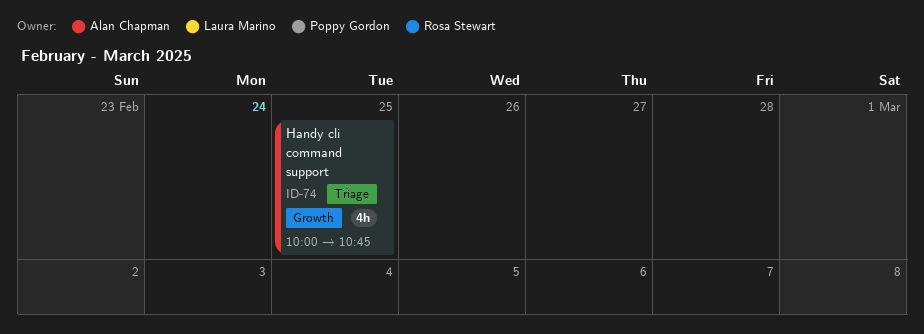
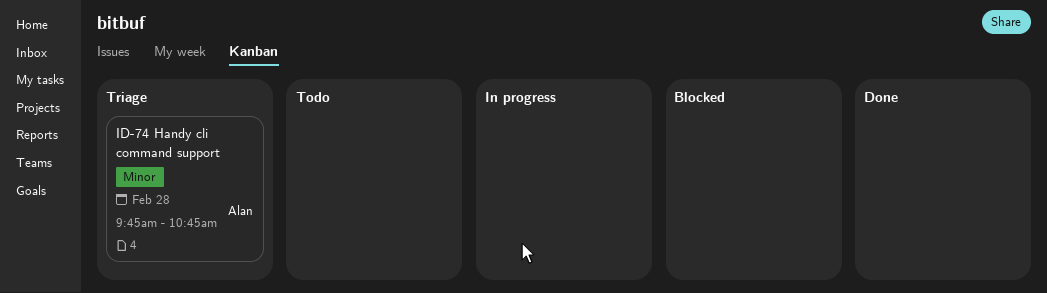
ID-74, day: Feb 25 -> Feb 28
ID-74, begins: 10:00 -> 09:45

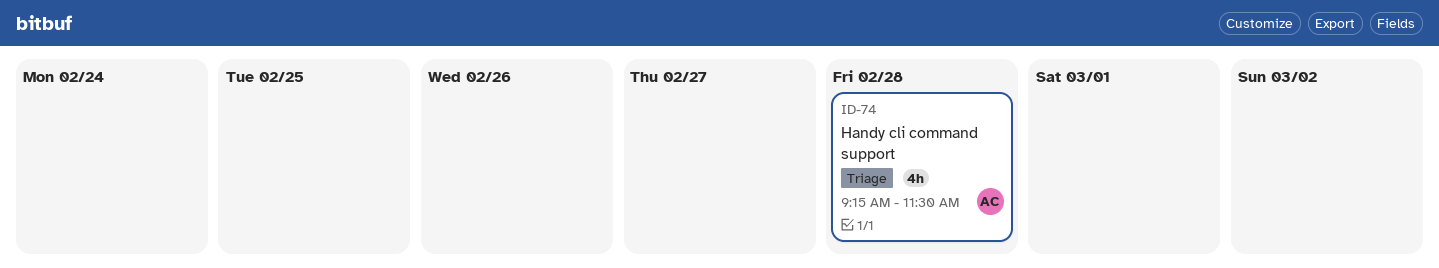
ID-74, begins: 09:45 -> 09:15
ID-74, ends: 10:45 -> 11:30

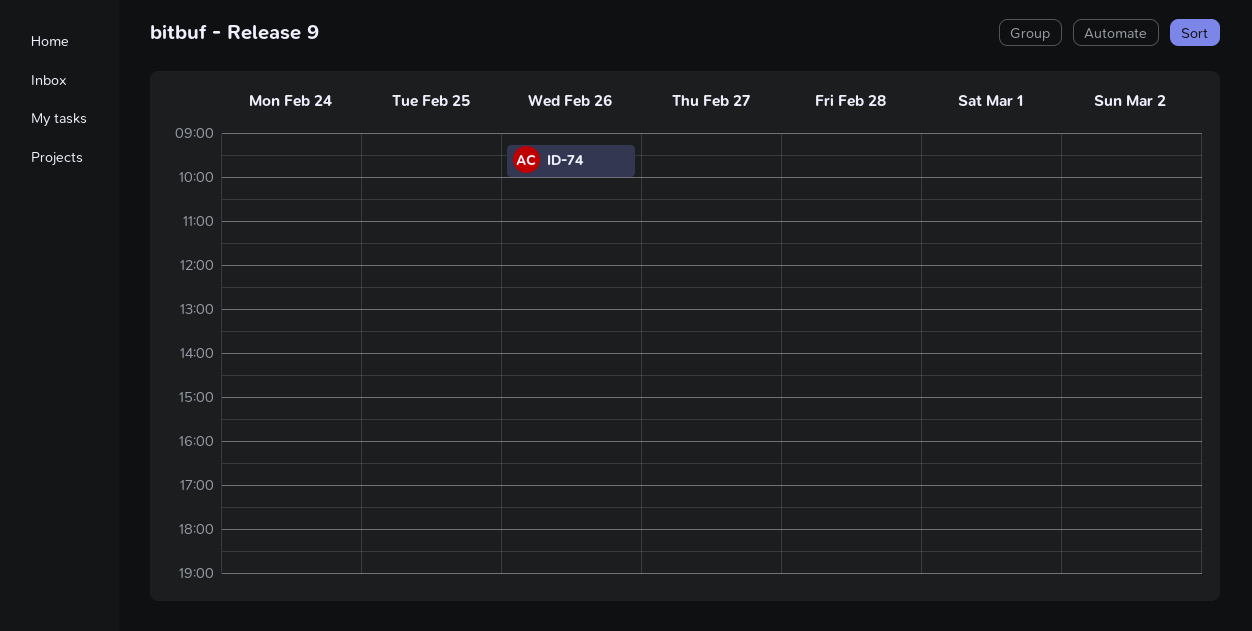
ID-74, day: Feb 28 -> Feb 26
ID-74, ends: 11:30 -> 10:00

